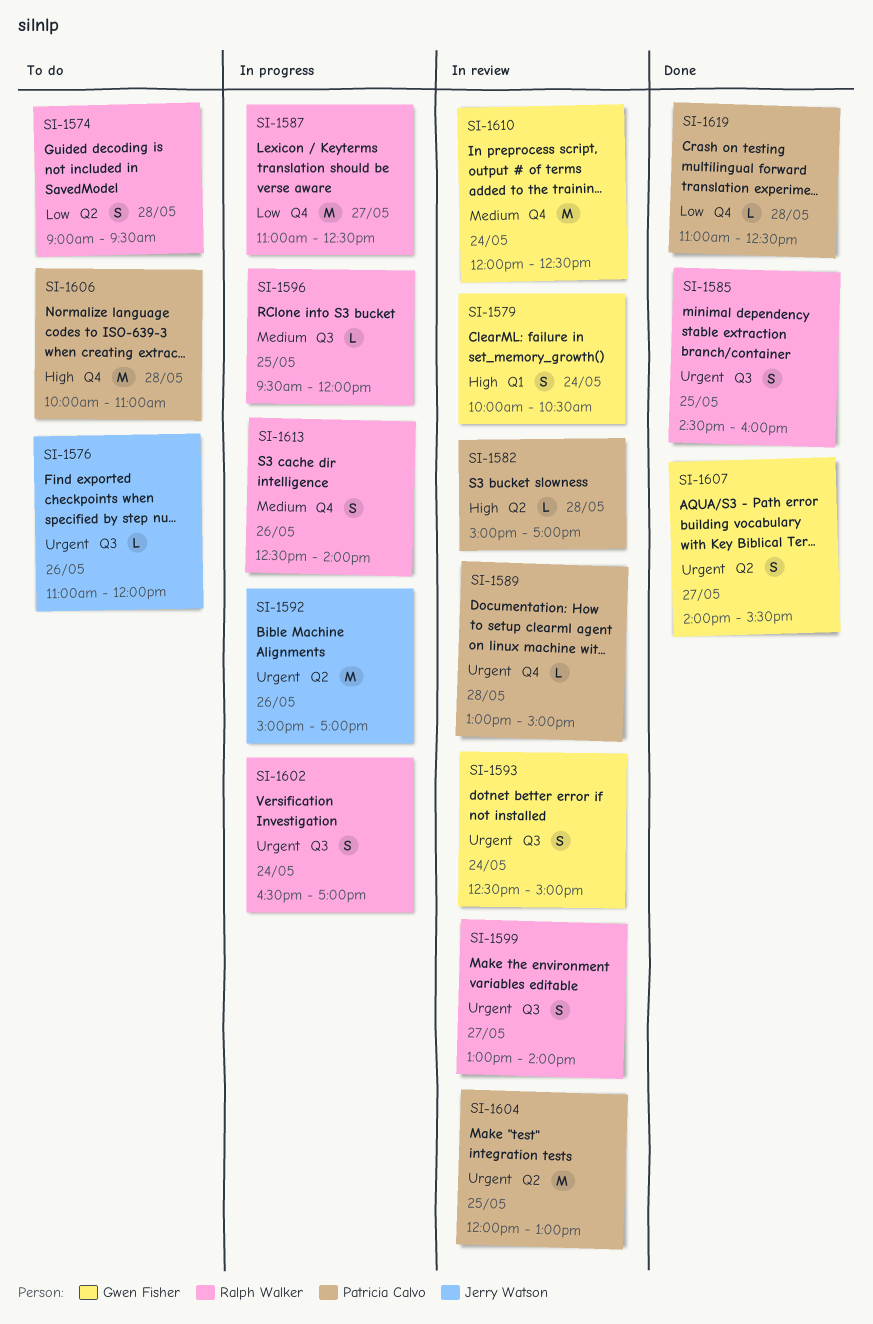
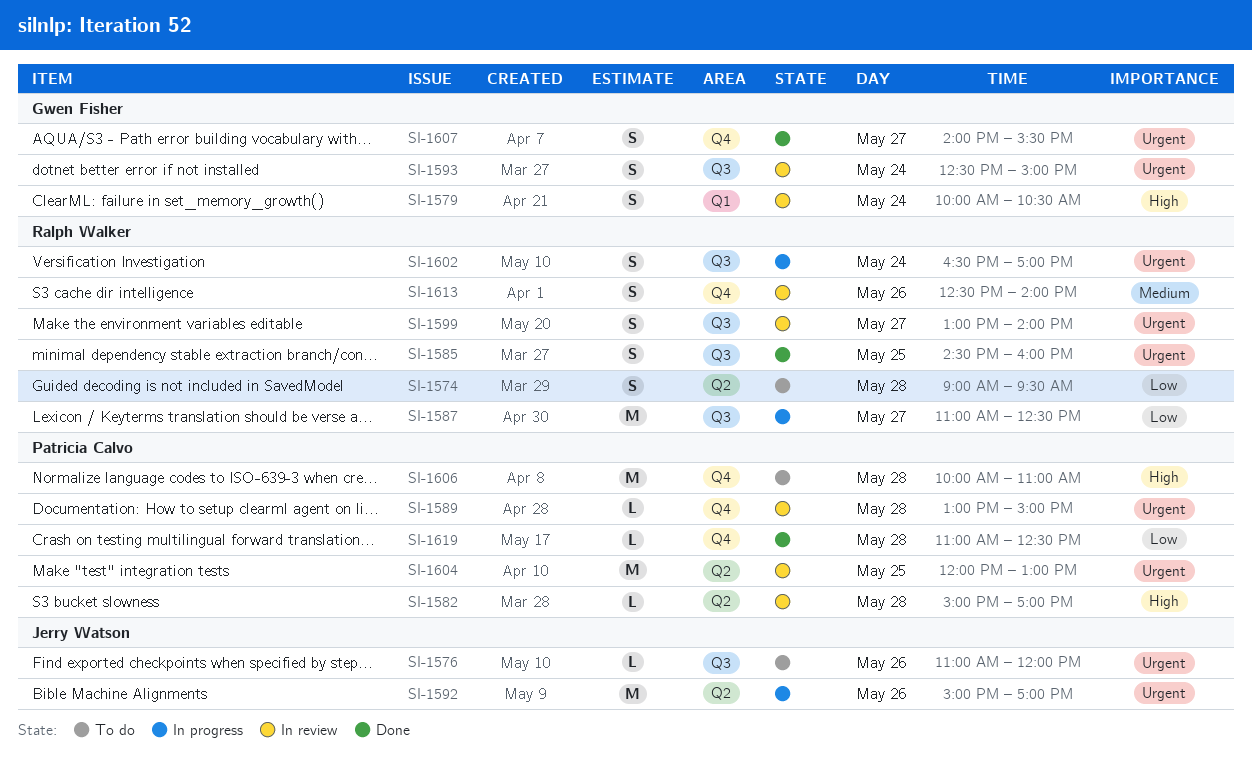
SI-1587, label: Q4 -> Q3
SI-1596: present -> none
SI-1607, label: Q2 -> Q4
SI-1610: present -> none
SI-1613, status: In progress -> In review

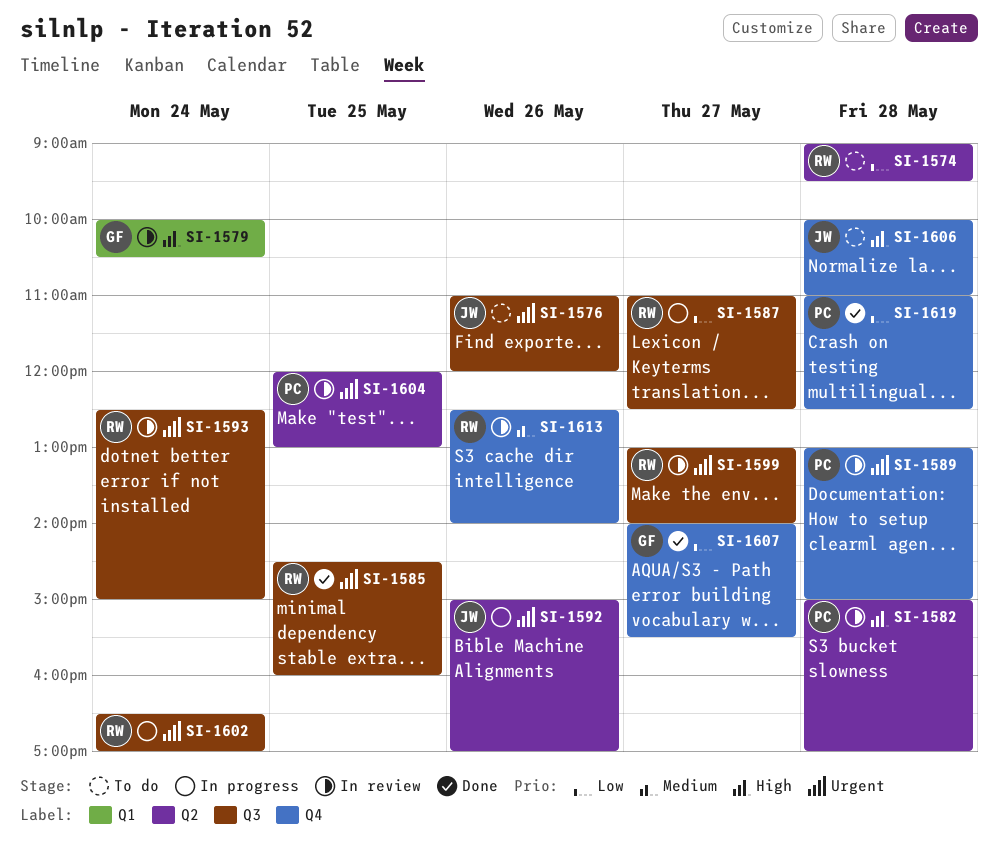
SI-1593, owner: Gwen Fisher -> Ralph Walker
SI-1606, owner: Patricia Calvo -> Jerry Watson
SI-1607, priority: Urgent -> Low

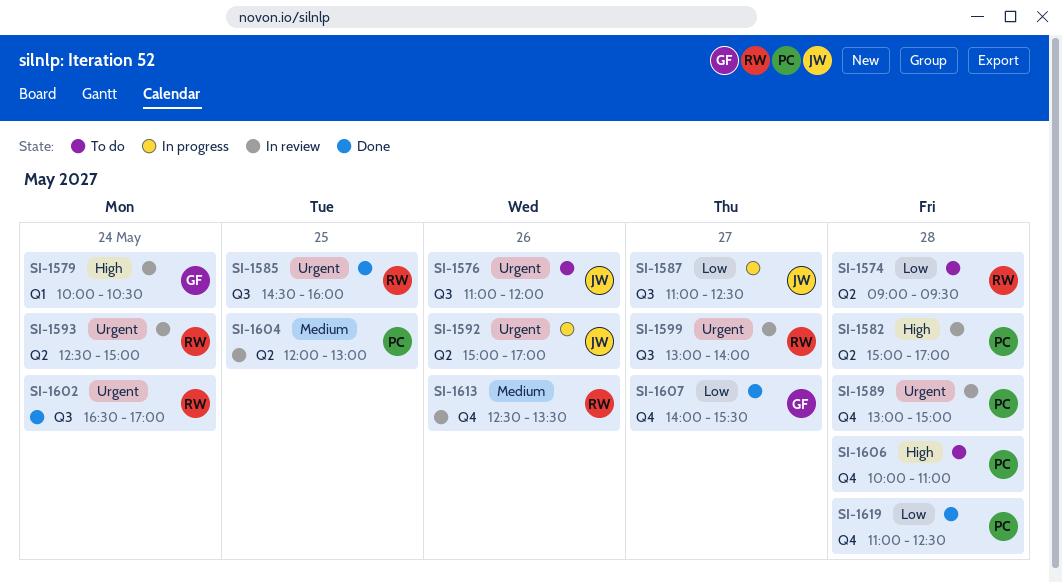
SI-1587, owner: RW -> JW
SI-1593, label: Q3 -> Q2
SI-1602, status: In progress -> Done
SI-1604, priority: Urgent -> Medium
SI-1606, owner: JW -> PC
SI-1613, ends: 14:00 -> 13:30

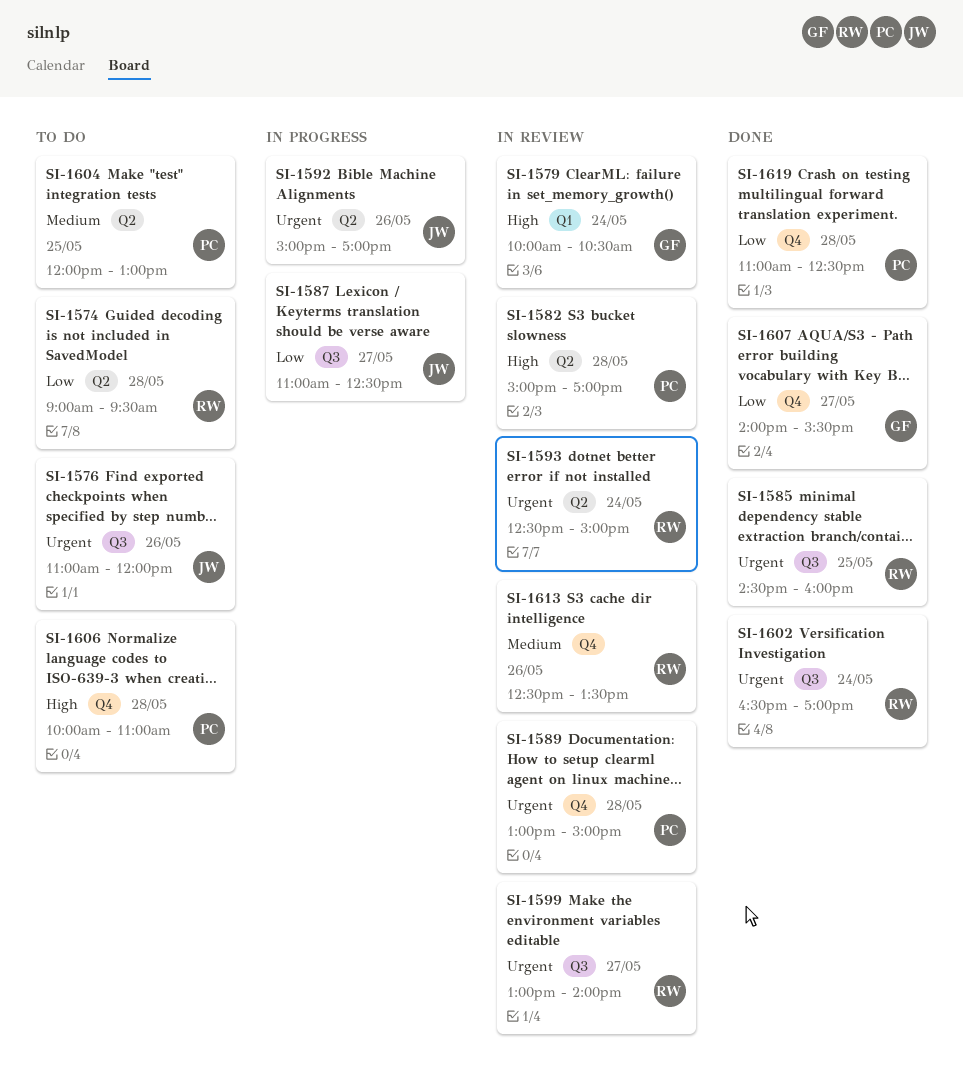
SI-1604, status: In review -> To do

